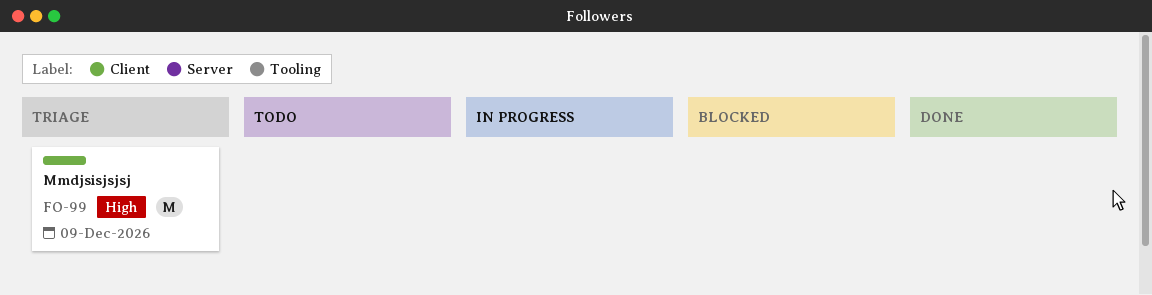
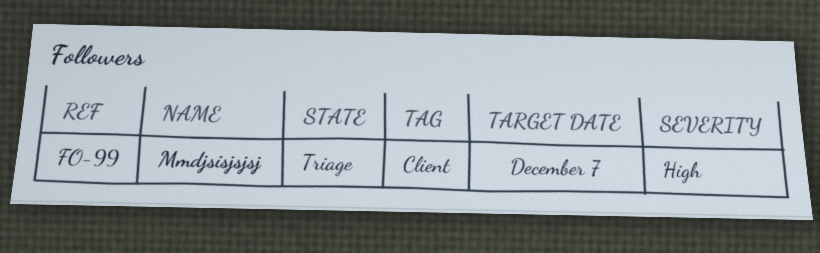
FO-99, due: Dec 9 -> Dec 7

